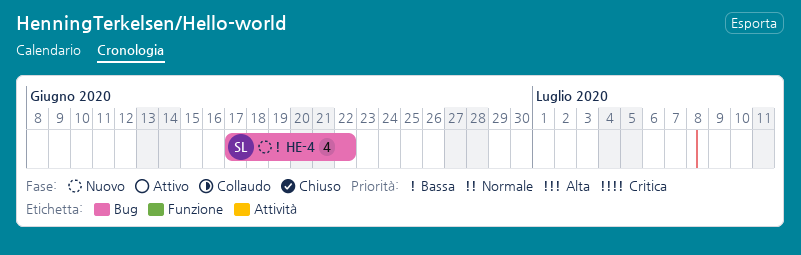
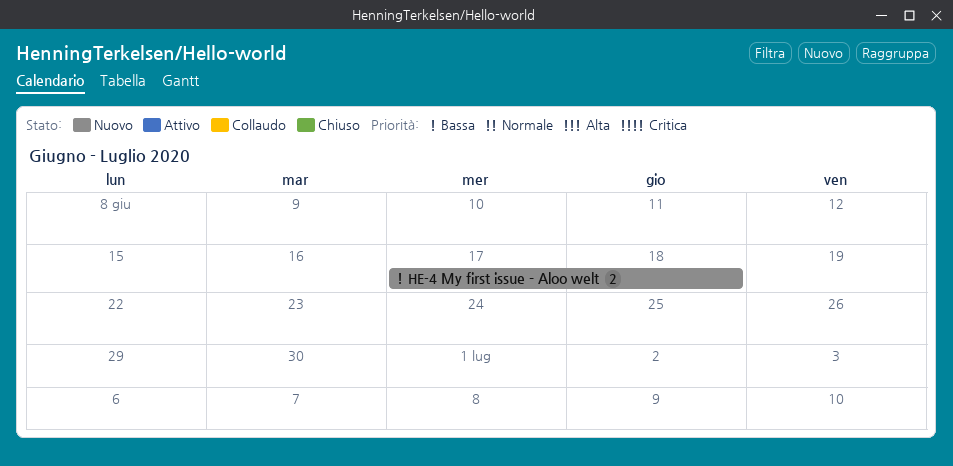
HE-4, estimate: 4 -> 2
HE-4, due: Jun 22 -> Jun 18

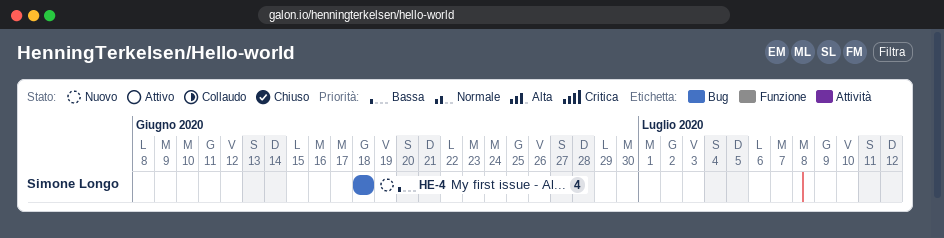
HE-4, estimate: 2 -> 4
HE-4, start: Jun 17 -> Jun 18

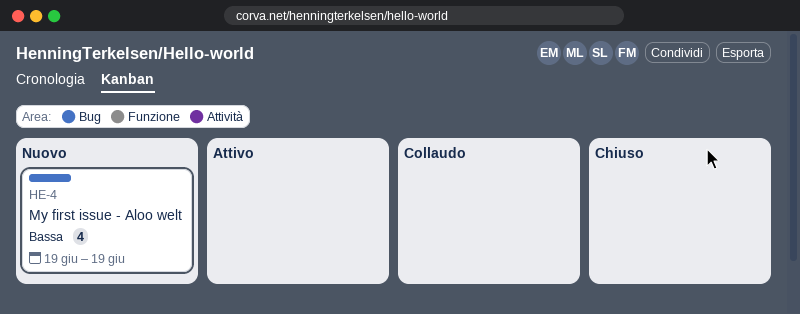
HE-4, start: Jun 18 -> Jun 19
HE-4, due: Jun 18 -> Jun 19

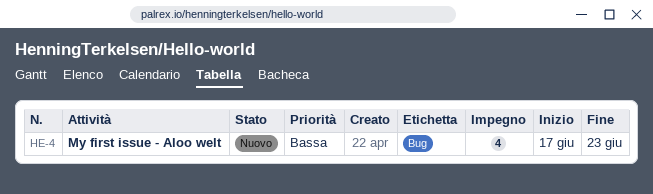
HE-4, start: Jun 19 -> Jun 17
HE-4, due: Jun 19 -> Jun 23

